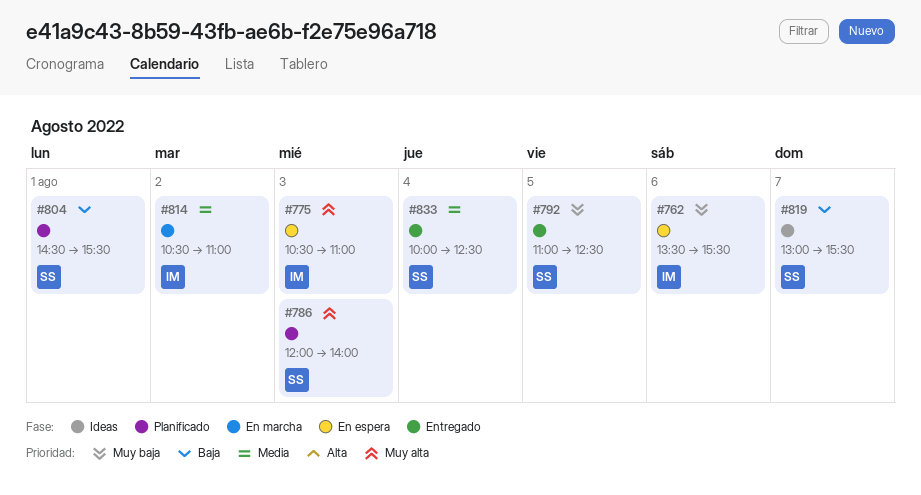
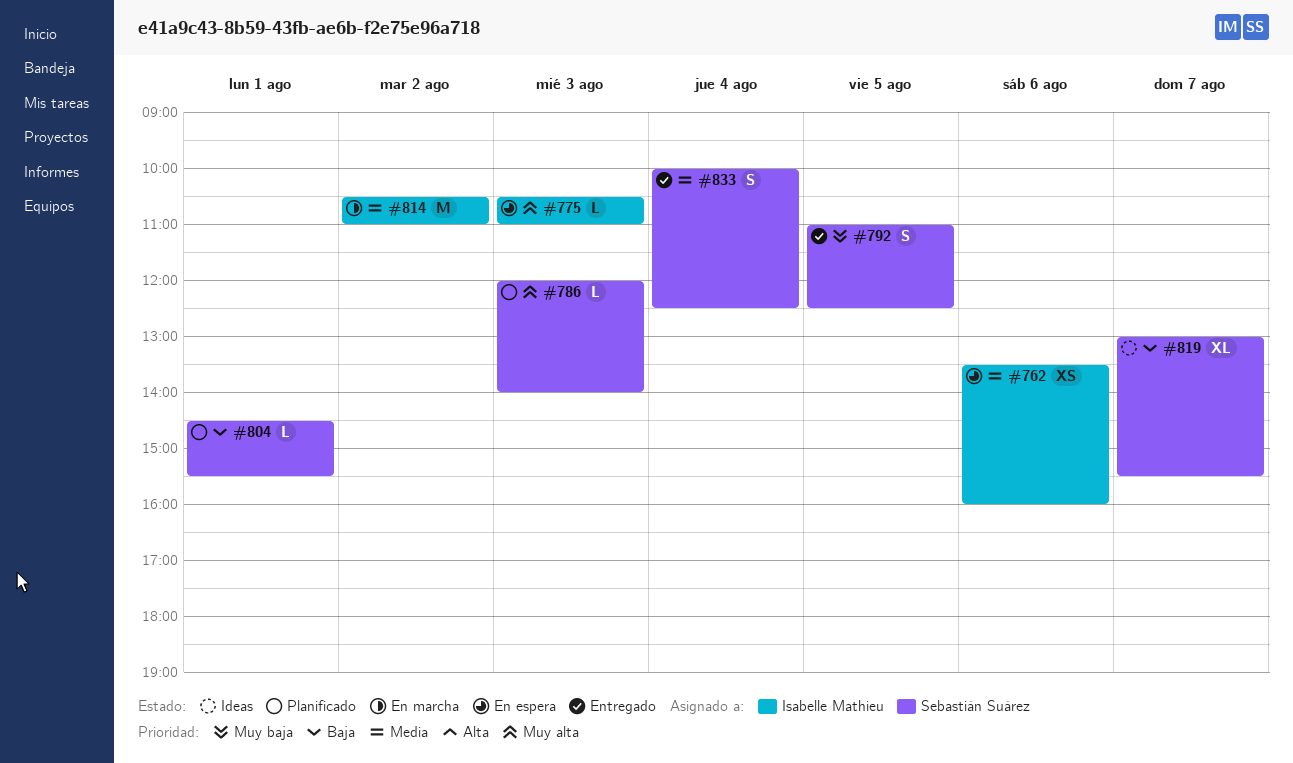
#762, priority: Muy baja -> Media
#762, ends: 15:30 -> 16:00

